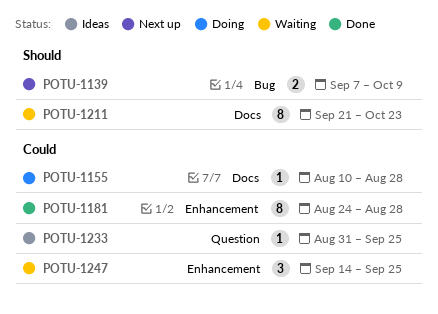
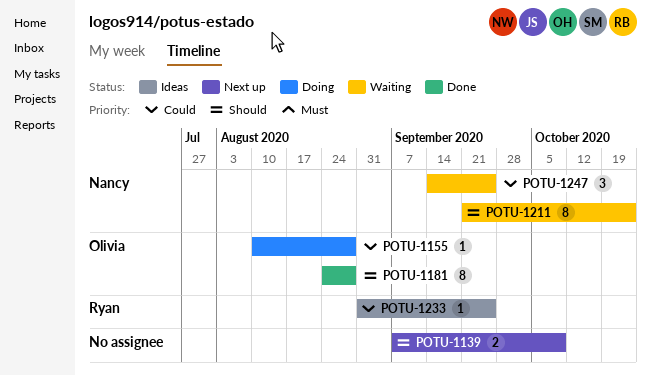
POTU-1181, priority: Could -> Should

